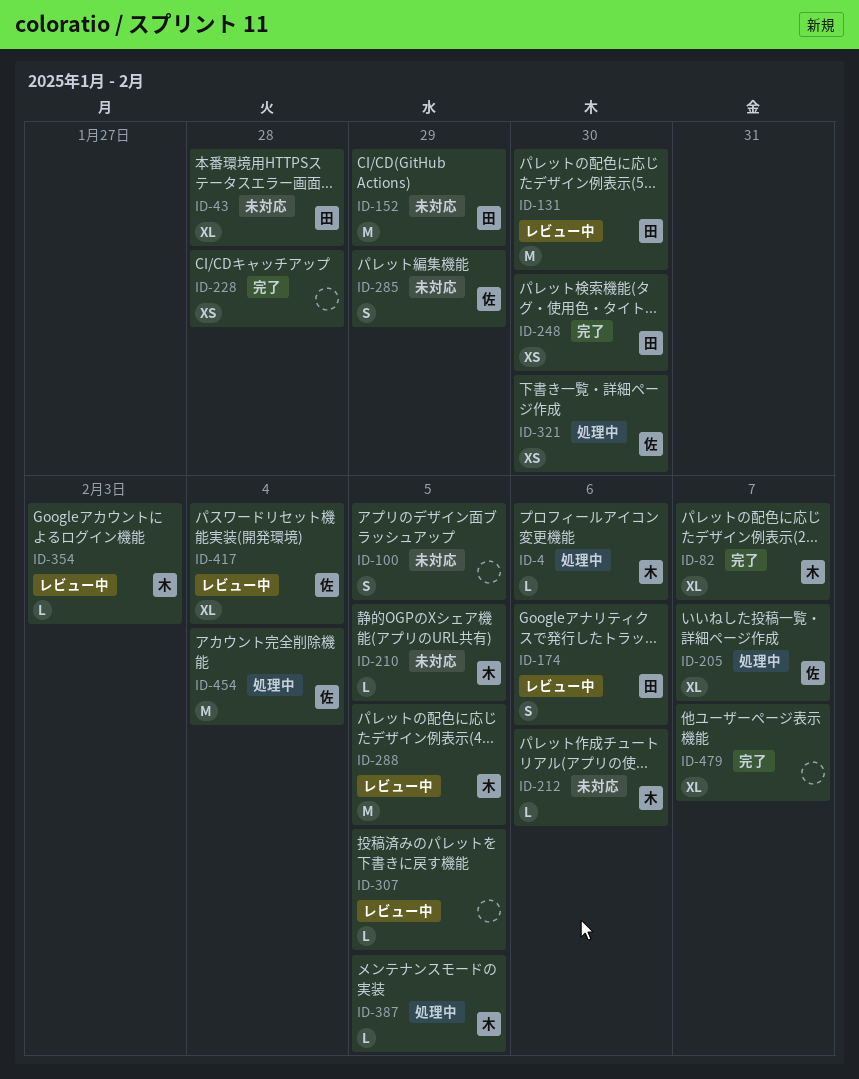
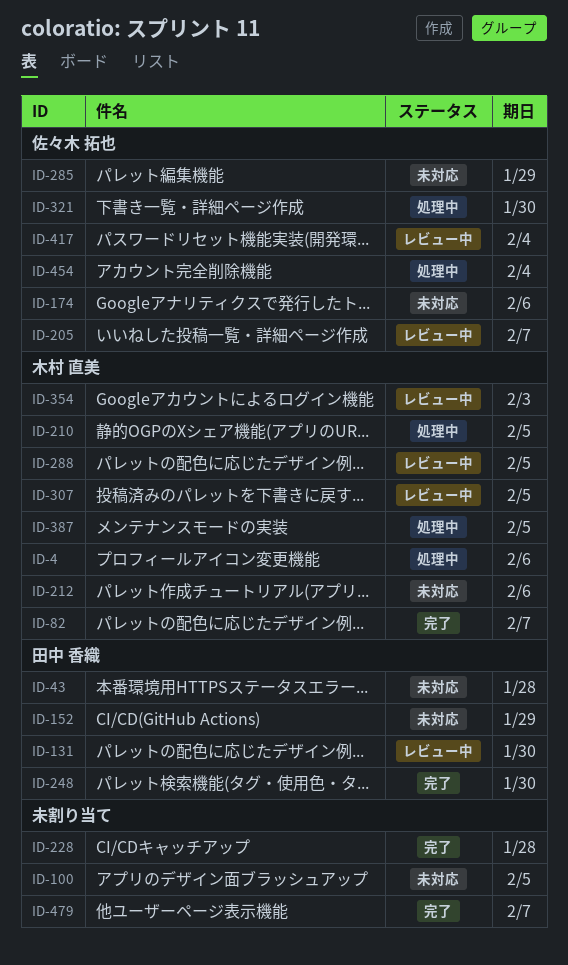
ID-174, status: レビュー中 -> 未対応
ID-174, owner: 田中 香織 -> 佐々木 拓也
ID-205, status: 処理中 -> レビュー中
ID-210, status: 未対応 -> 処理中
ID-307, owner: none -> 木村 直美

